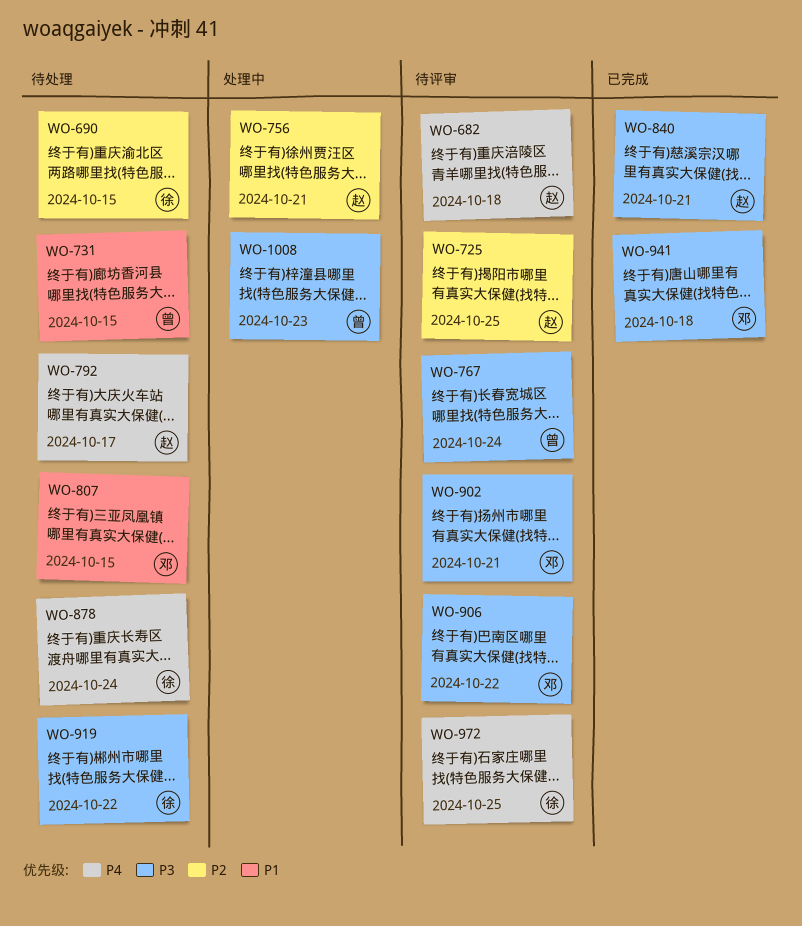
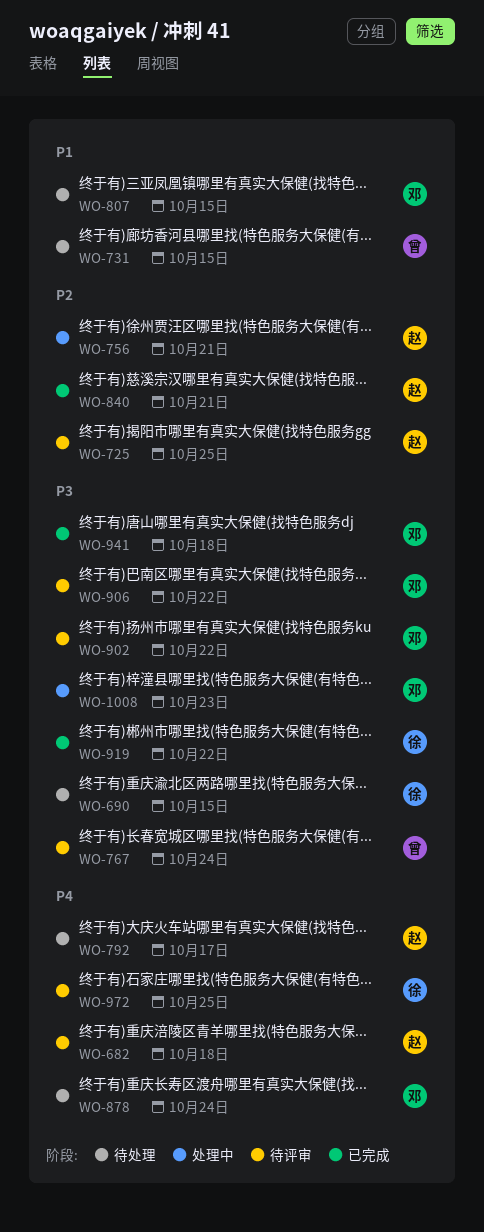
WO-690, priority: P2 -> P3
WO-840, priority: P3 -> P2
WO-878, owner: 徐 -> 邓
WO-902, due: Oct 21 -> Oct 22
WO-919, status: 待处理 -> 已完成
WO-1008, owner: 曾 -> 邓

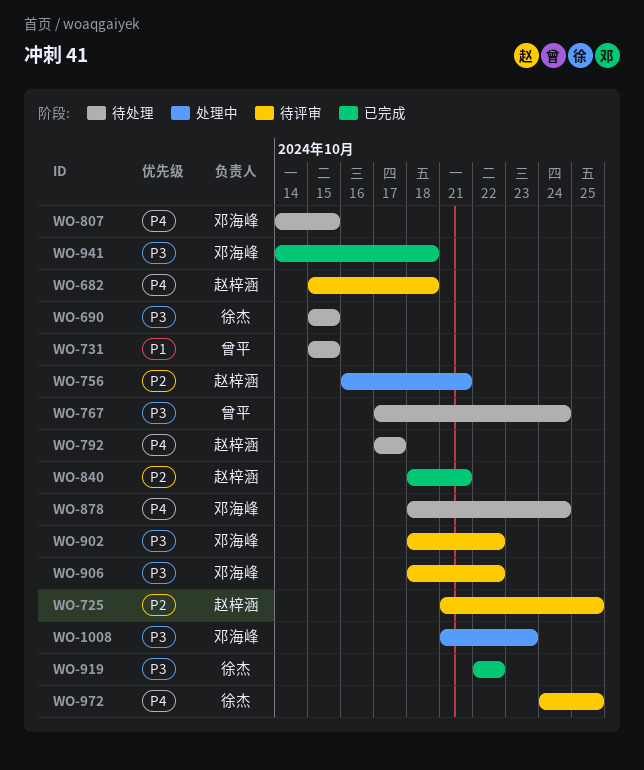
WO-767, status: 待评审 -> 待处理
WO-807, priority: P1 -> P4

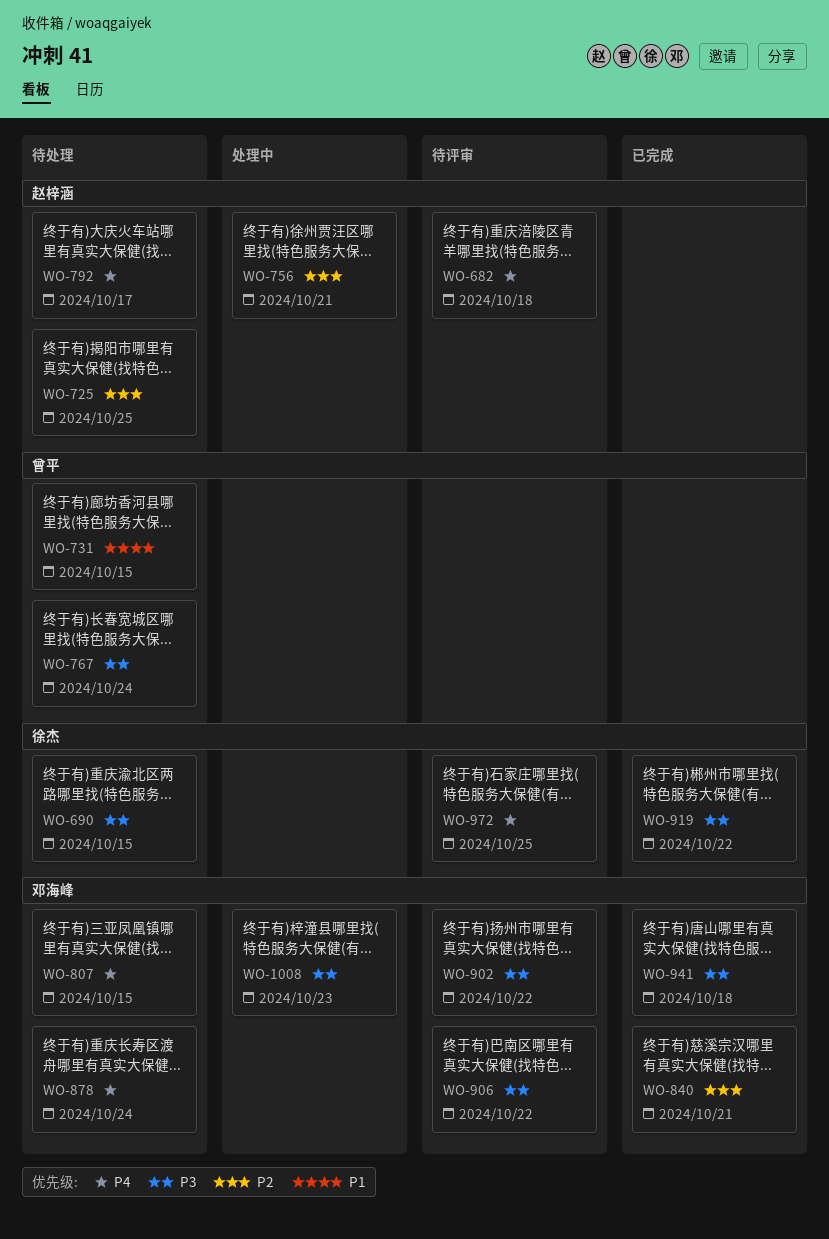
WO-725, status: 待评审 -> 待处理
WO-840, owner: 赵梓涵 -> 邓海峰

